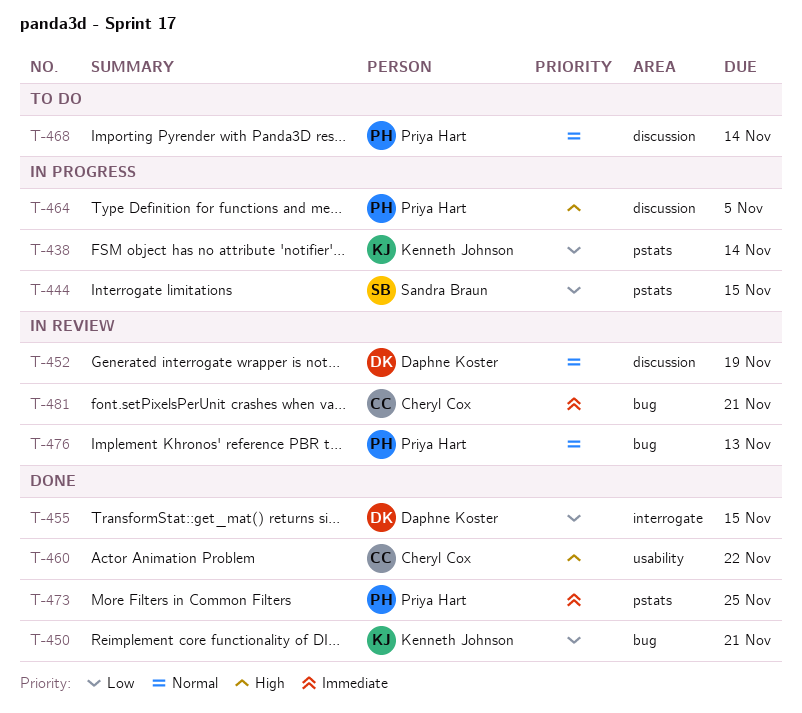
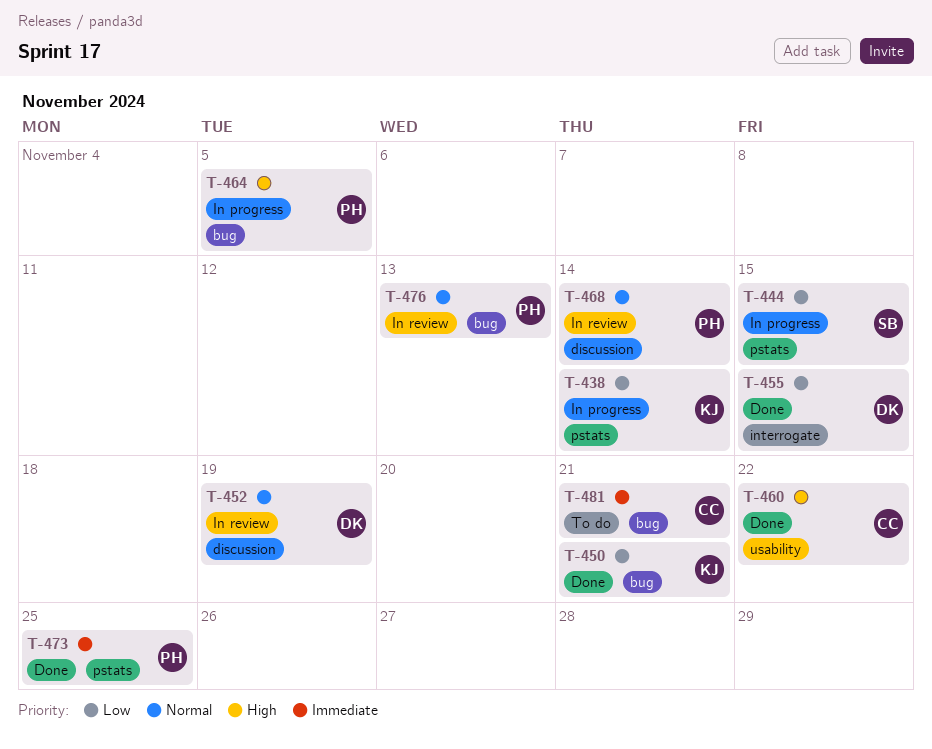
T-464, label: discussion -> bug
T-468, status: To do -> In review
T-481, status: In review -> To do

